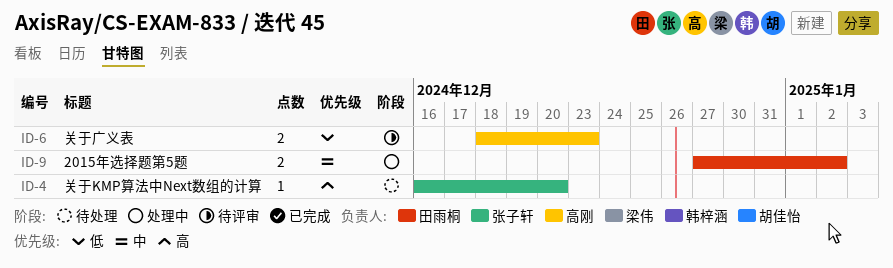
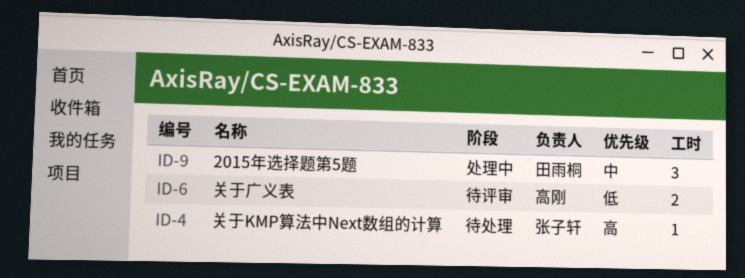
ID-9, estimate: 2 -> 3

